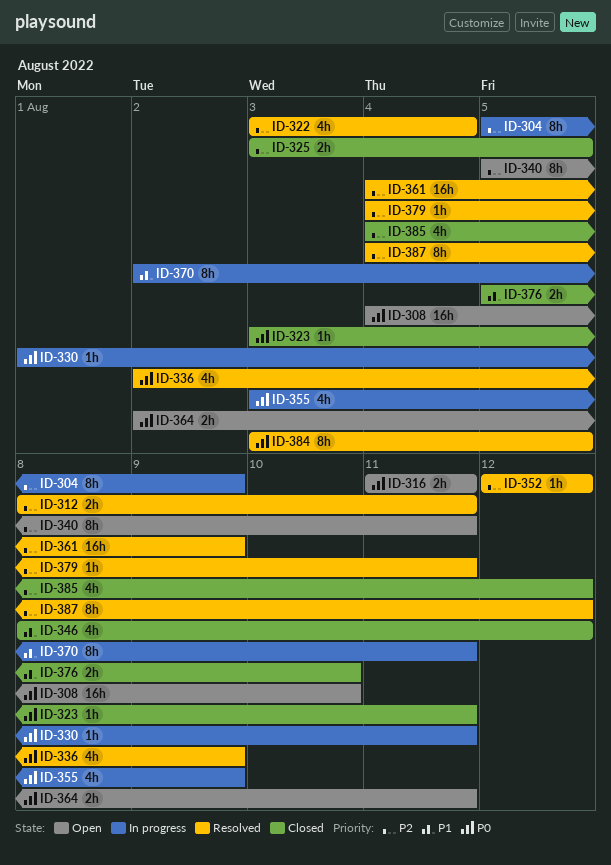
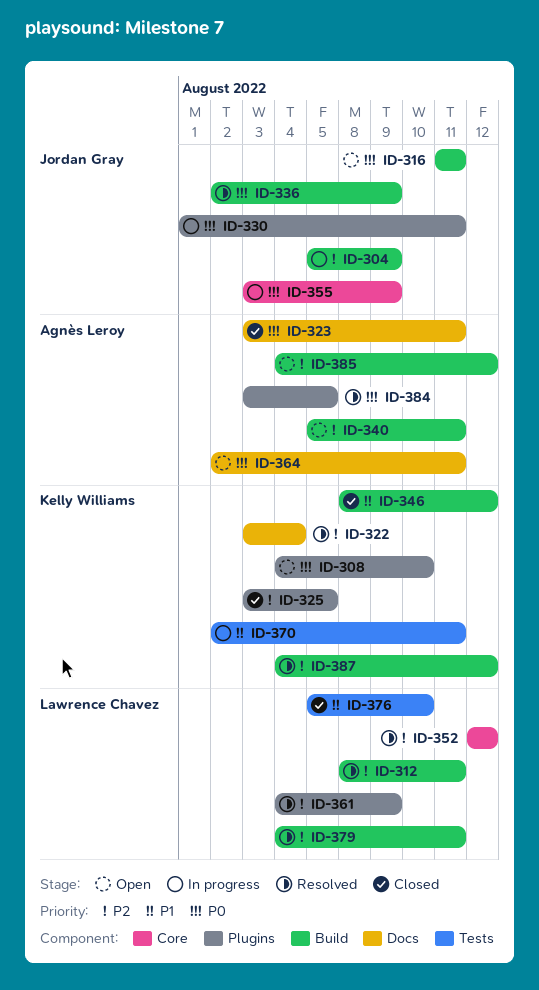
ID-385, status: Closed -> Open

